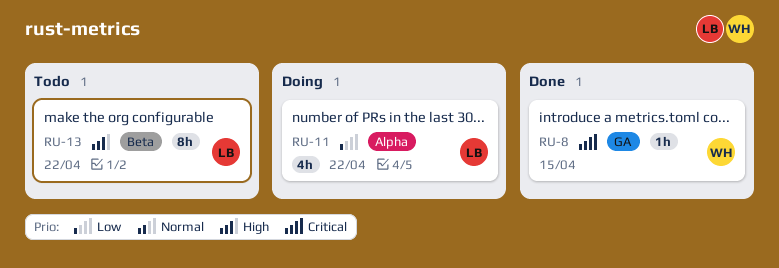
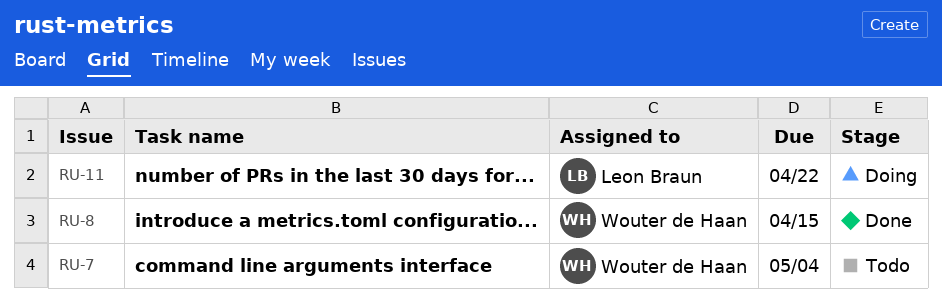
RU-7: none -> present
RU-13: present -> none

